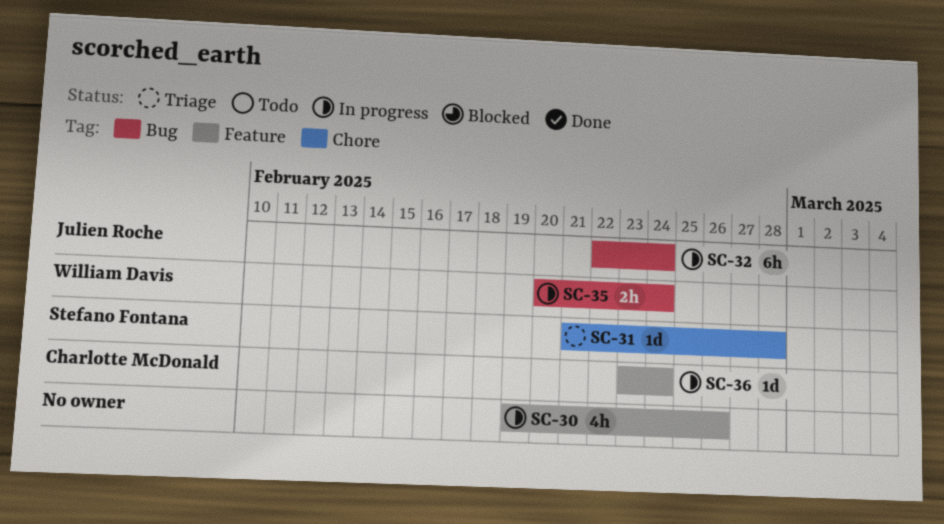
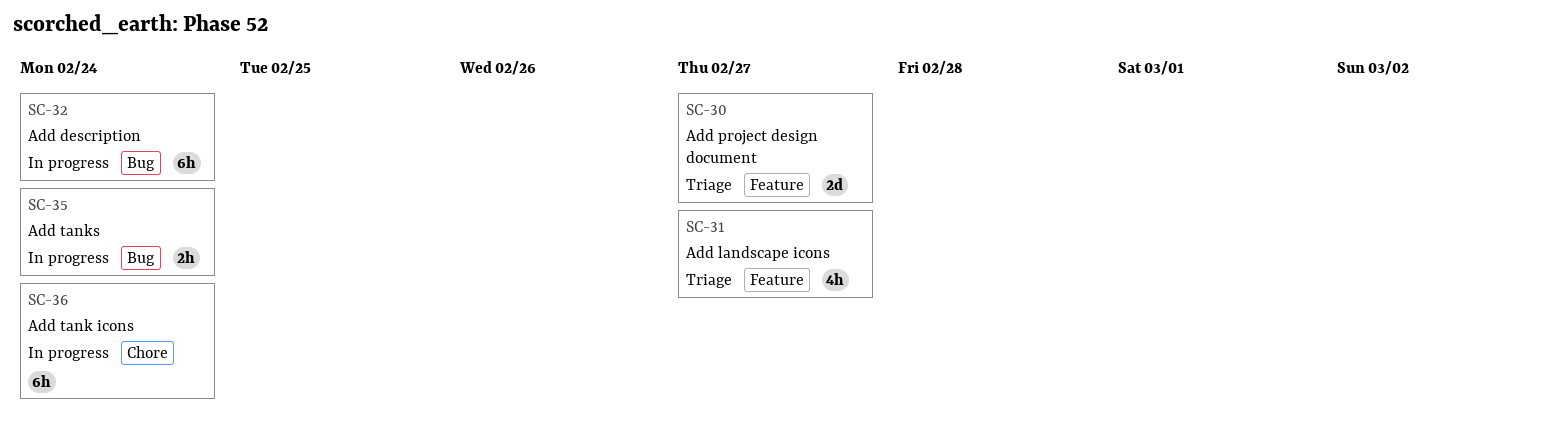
SC-30, status: In progress -> Triage
SC-30, estimate: 4h -> 2d
SC-30, due: Feb 26 -> Feb 27
SC-31, label: Chore -> Feature
SC-31, estimate: 1d -> 4h
SC-31, due: Feb 28 -> Feb 27
SC-36, label: Feature -> Chore
SC-36, estimate: 1d -> 6h

